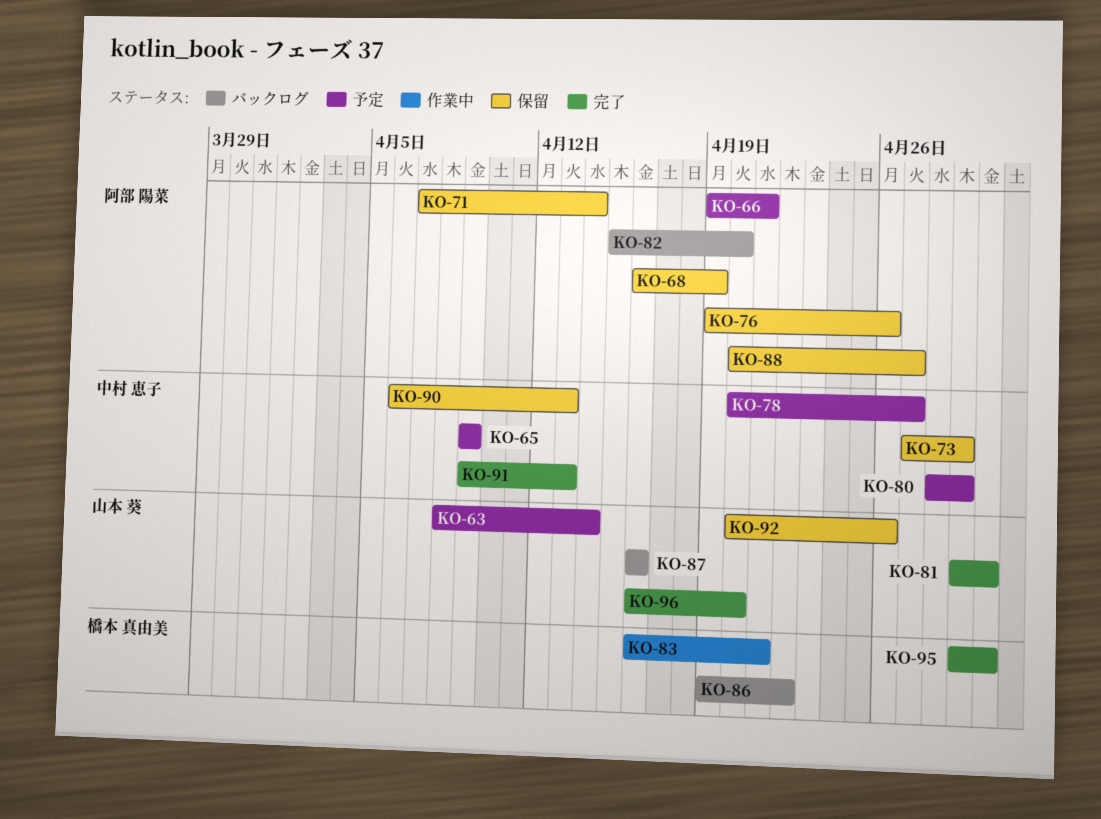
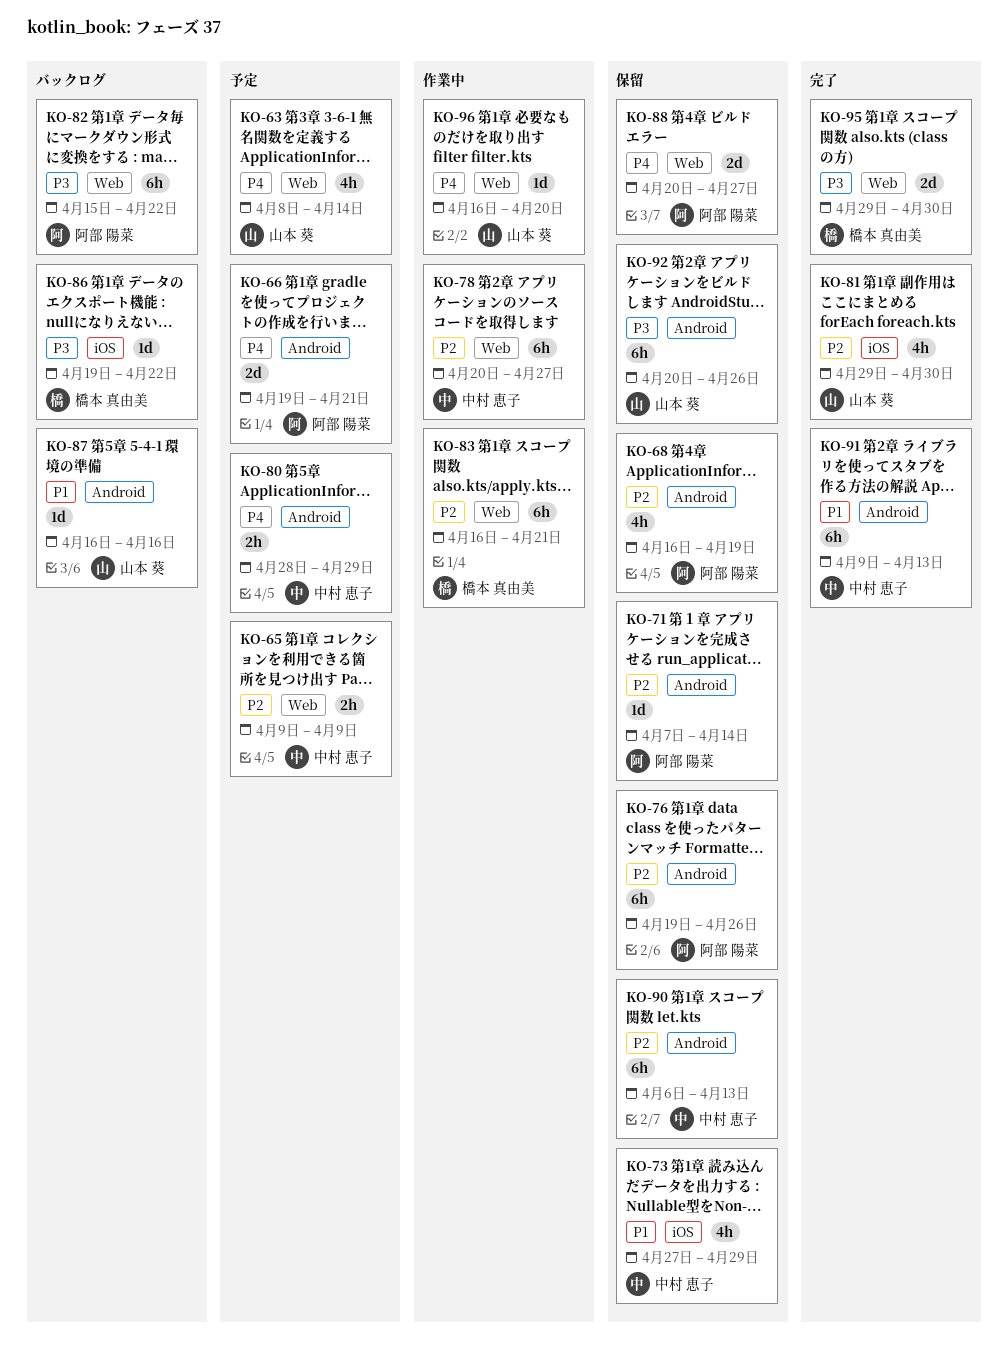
KO-78, status: 予定 -> 作業中
KO-82, due: Apr 20 -> Apr 22
KO-96, status: 完了 -> 作業中

